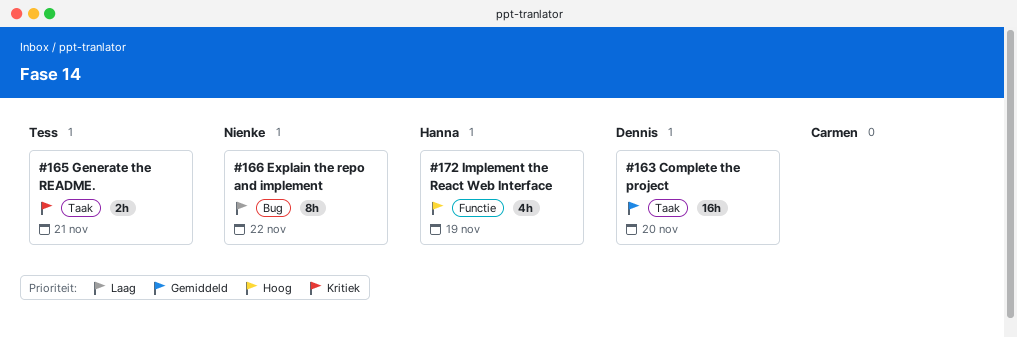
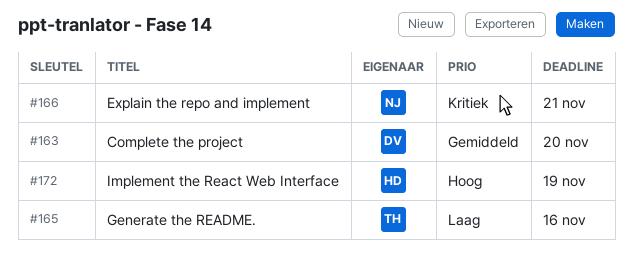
#165, priority: Kritiek -> Laag
#165, due: Nov 21 -> Nov 16
#166, priority: Laag -> Kritiek
#166, due: Nov 22 -> Nov 21

